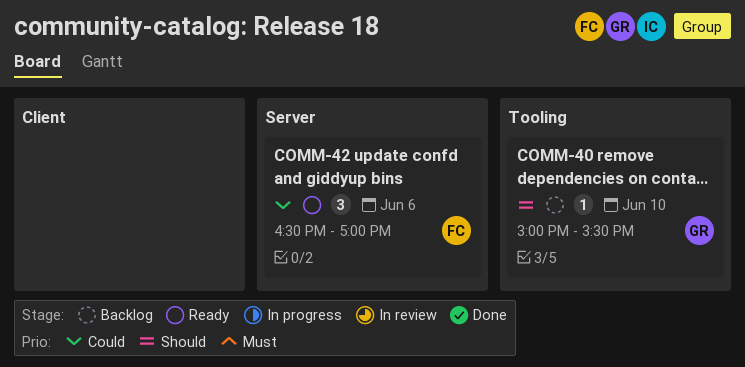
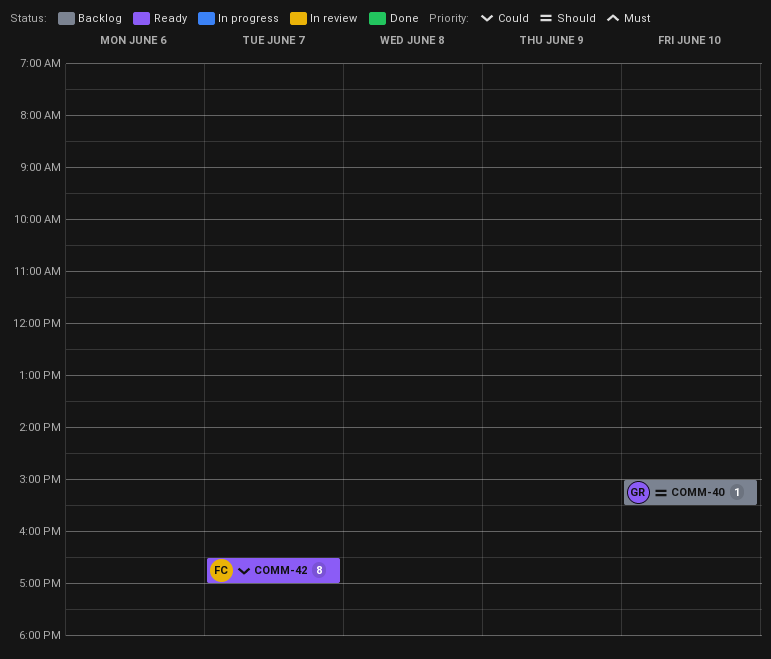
COMM-42, estimate: 3 -> 8
COMM-42, day: Jun 6 -> Jun 7

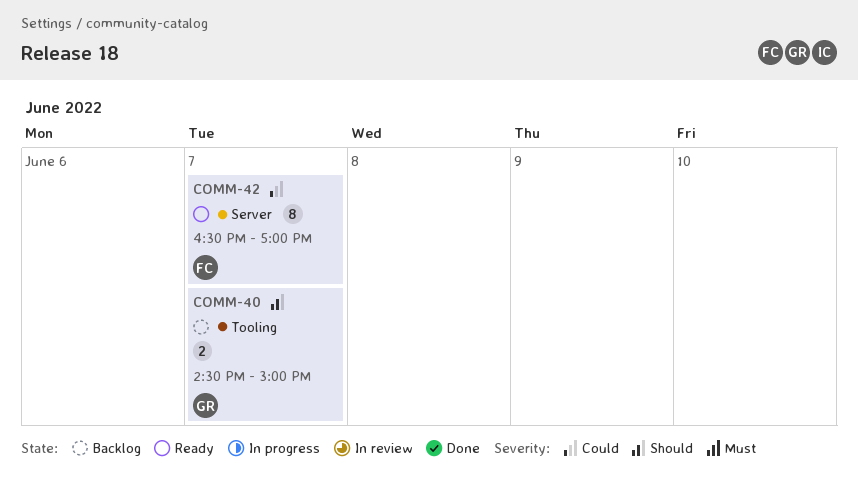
COMM-40, estimate: 1 -> 2
COMM-40, day: Jun 10 -> Jun 7
COMM-40, begins: 15:00 -> 14:30
COMM-40, ends: 15:30 -> 15:00

